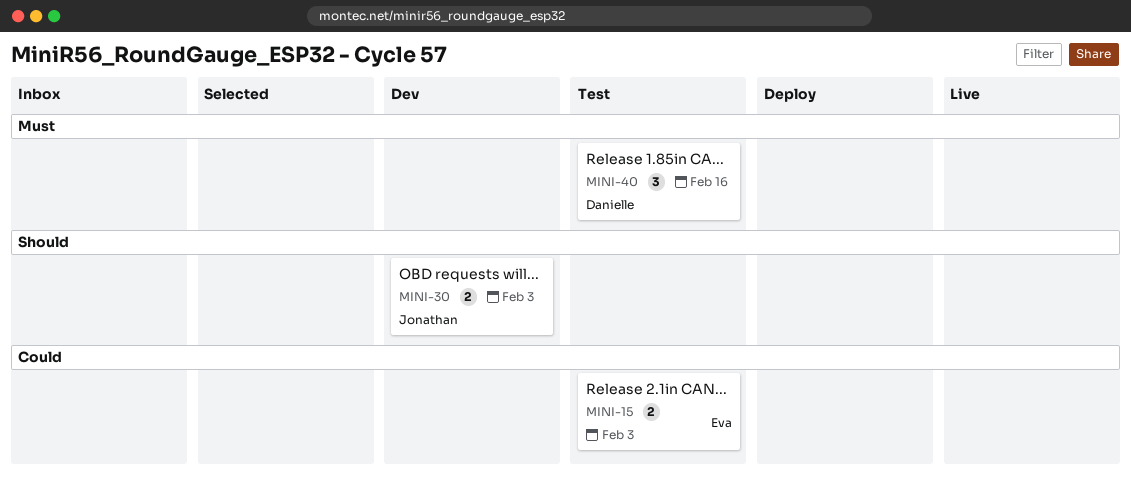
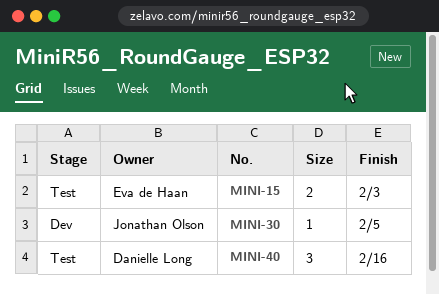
MINI-30, estimate: 2 -> 1
MINI-30, due: Feb 3 -> Feb 5

